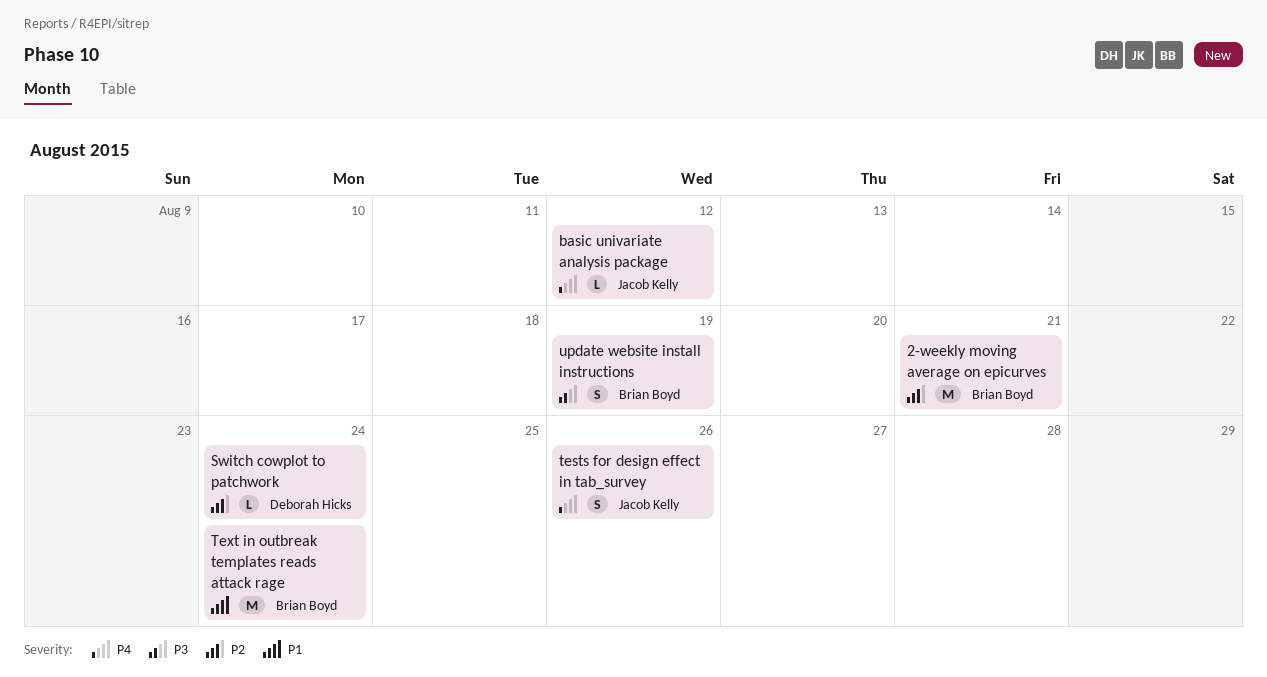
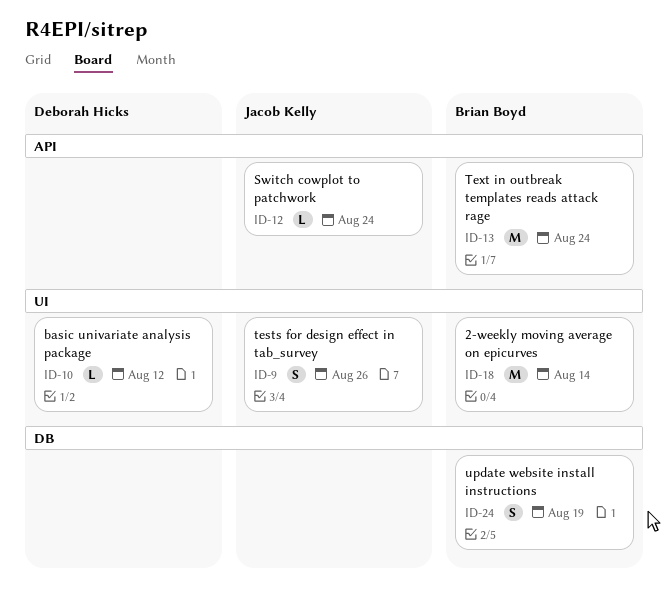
2-weekly moving average on epicurves, due: Aug 21 -> Aug 14
basic univariate analysis package, owner: Jacob Kelly -> Deborah Hicks
Switch cowplot to patchwork, owner: Deborah Hicks -> Jacob Kelly

